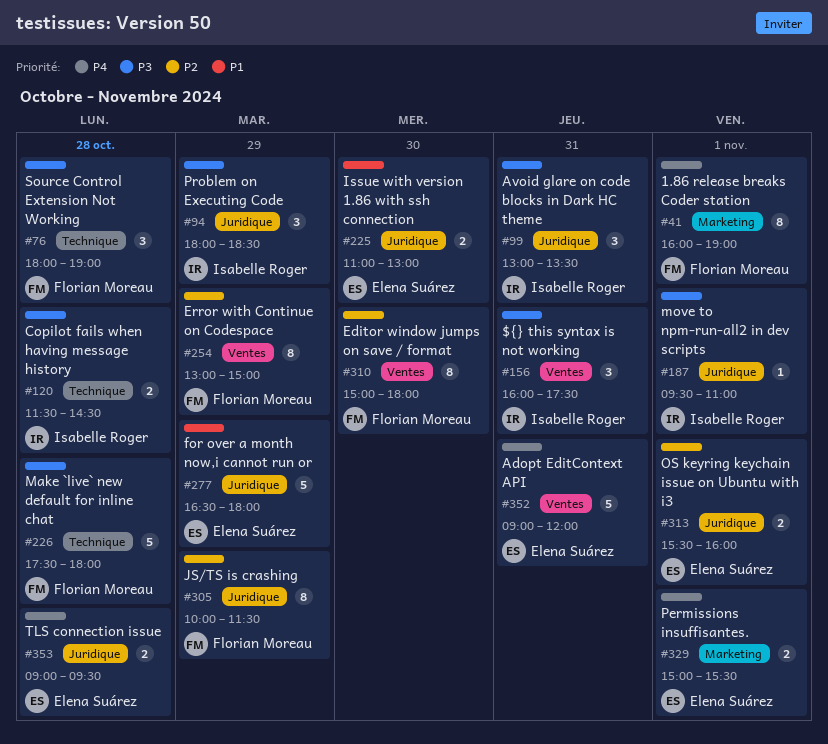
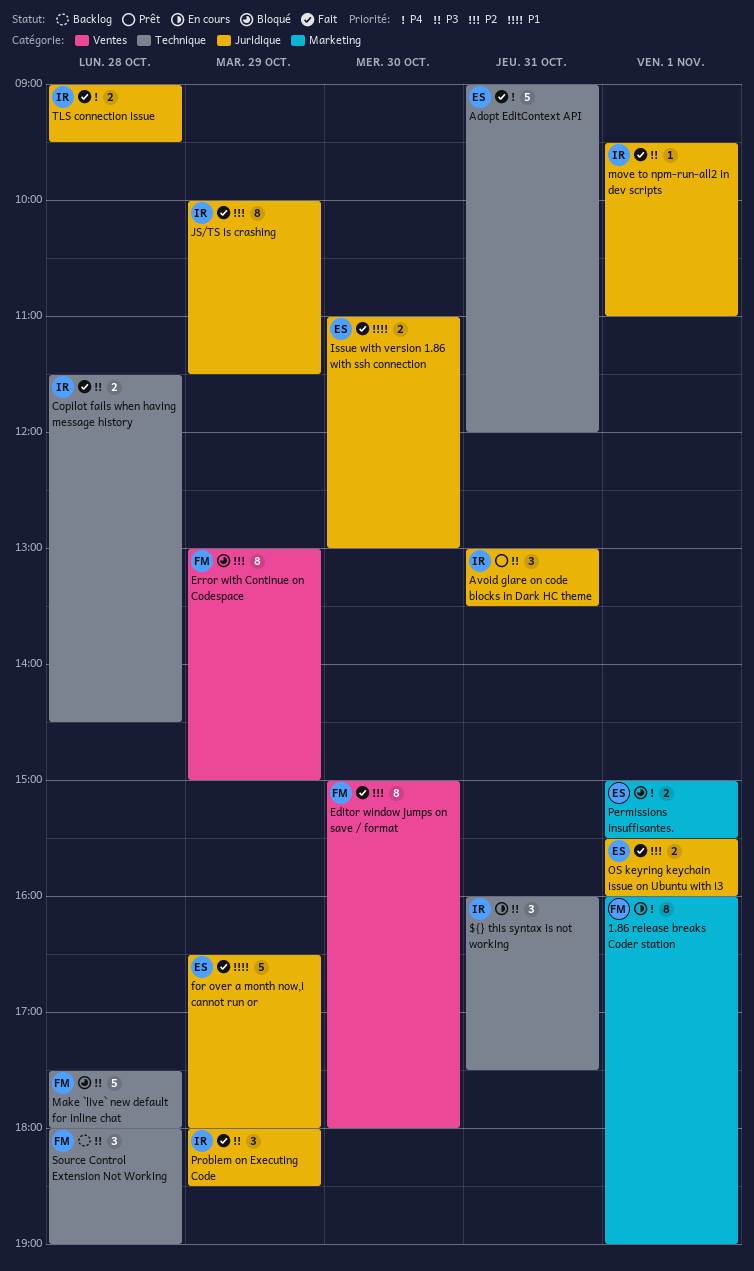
${} this syntax is not working, label: Ventes -> Technique
Adopt EditContext API, label: Ventes -> Technique
JS/TS is crashing, owner: Florian Moreau -> Isabelle Roger
TLS connection issue, owner: Elena Suárez -> Isabelle Roger

